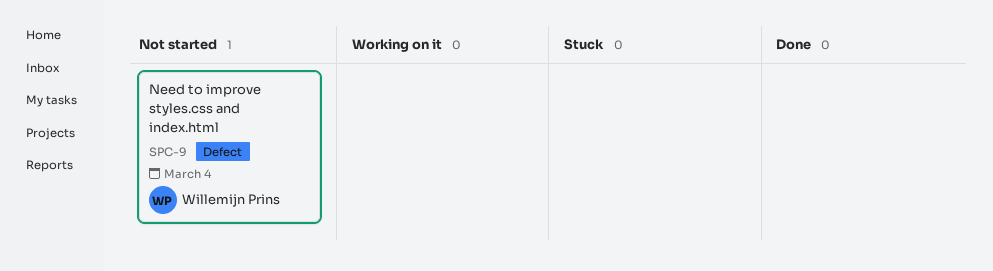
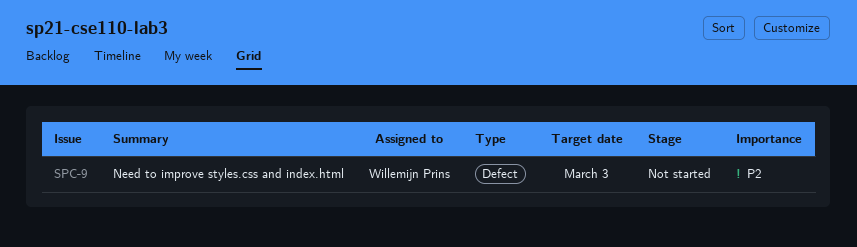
SPC-9, due: Mar 4 -> Mar 3

